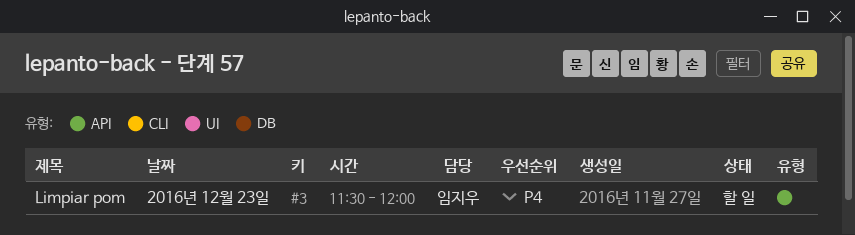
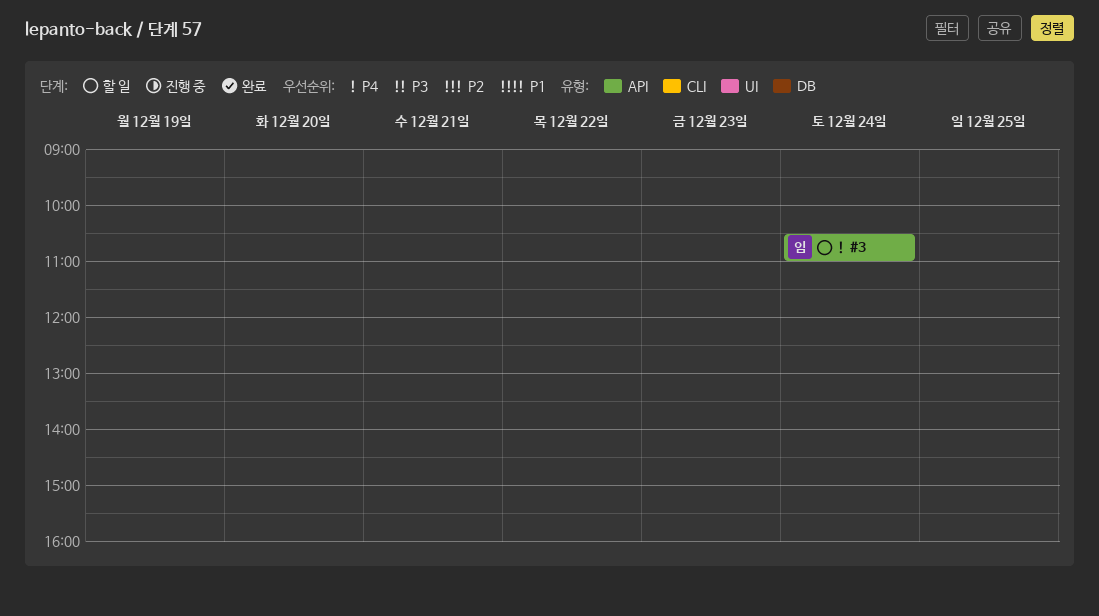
#3, day: Dec 23 -> Dec 24
#3, begins: 11:30 -> 10:30
#3, ends: 12:00 -> 11:00

